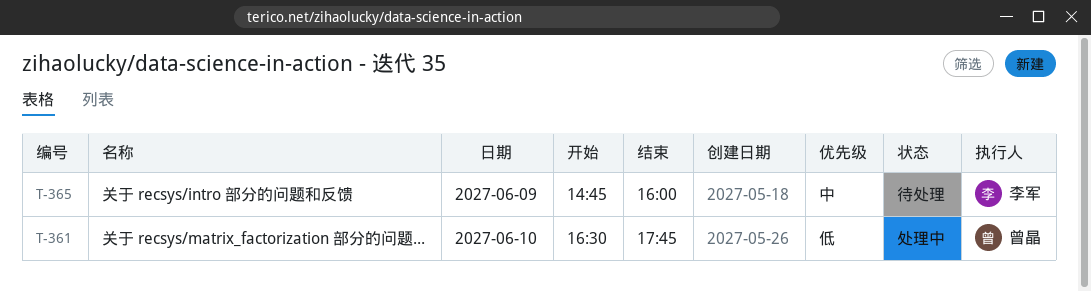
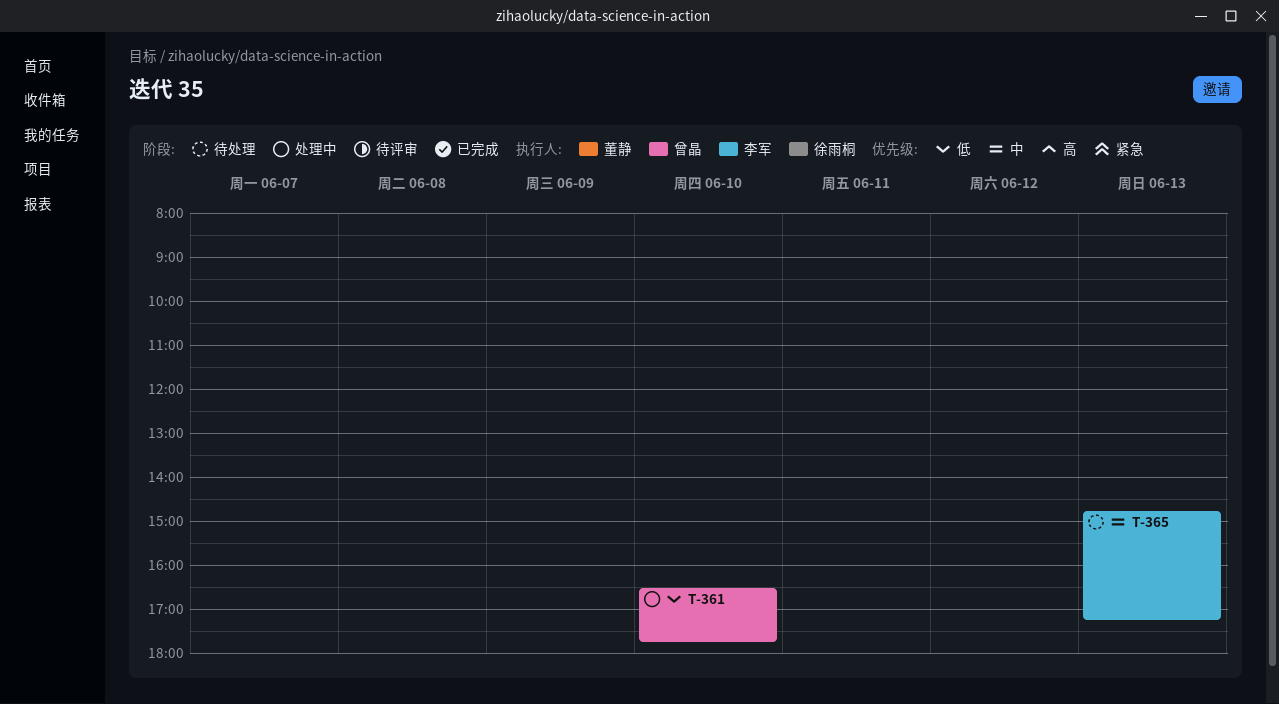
T-365, day: Jun 9 -> Jun 13
T-365, ends: 16:00 -> 17:15

